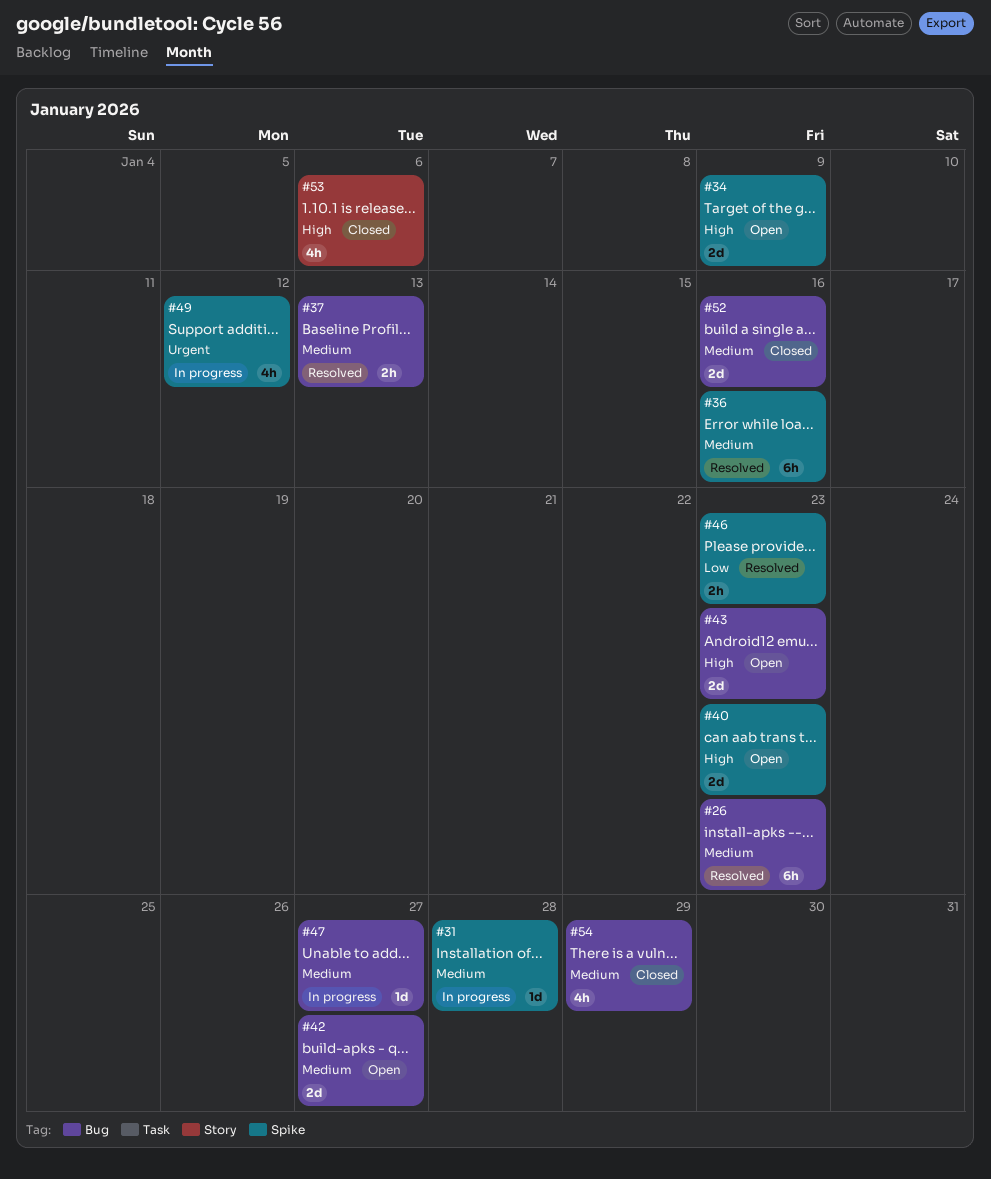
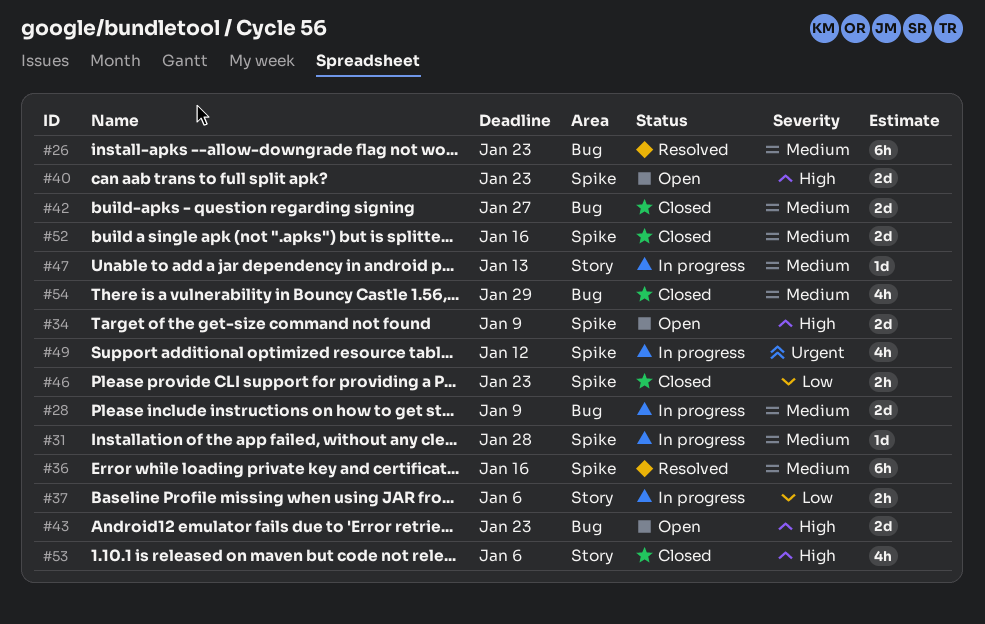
#28: none -> present
#37, status: Resolved -> In progress
#37, priority: Medium -> Low
#37, label: Bug -> Story
#37, due: Jan 13 -> Jan 6
#42, status: Open -> Closed
#46, status: Resolved -> Closed
#47, label: Bug -> Story
#47, due: Jan 27 -> Jan 13
#52, label: Bug -> Spike

